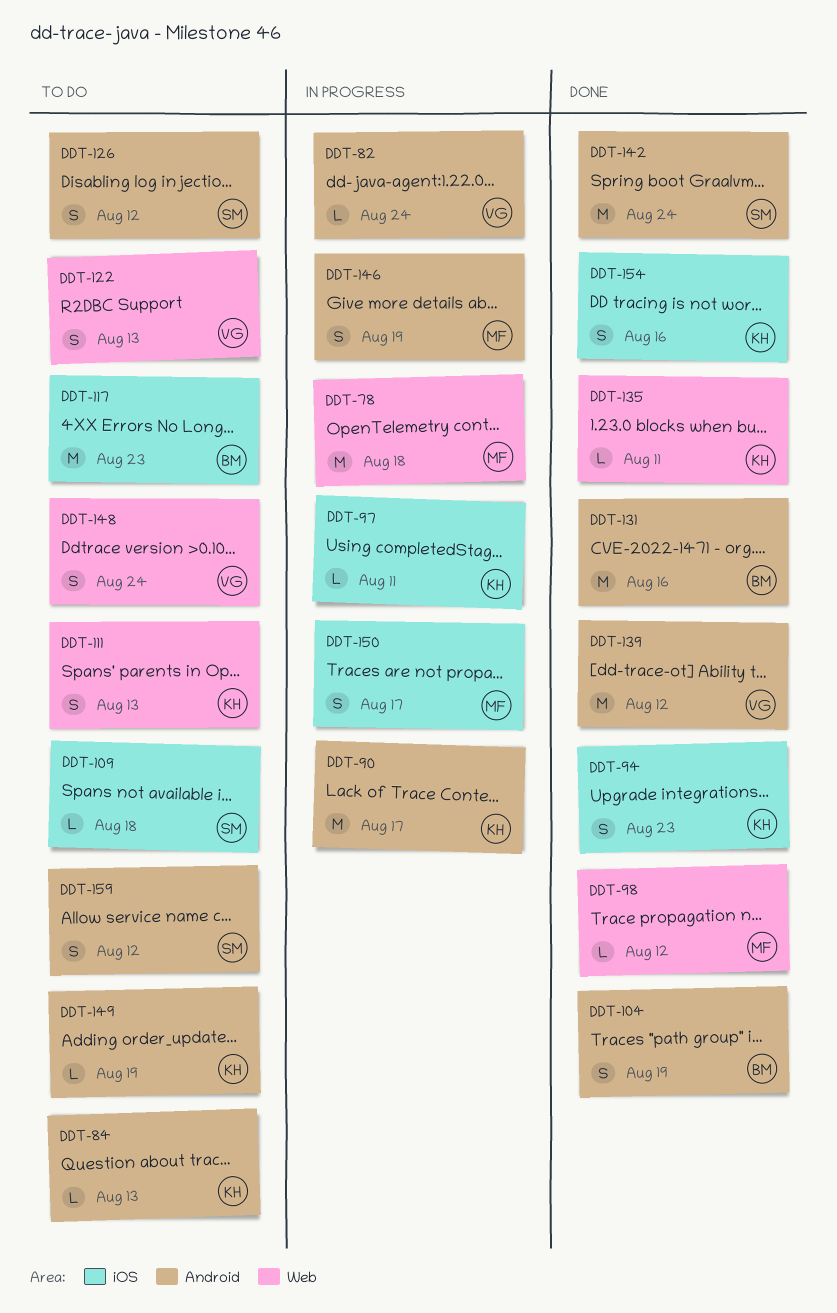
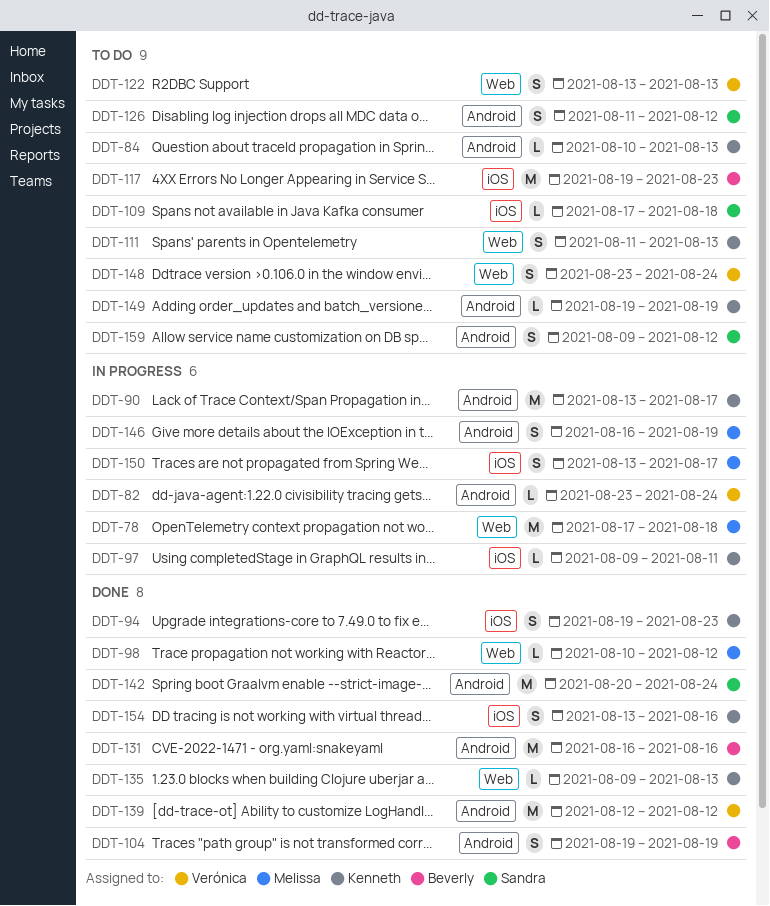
DDT-135, due: Aug 11 -> Aug 13

